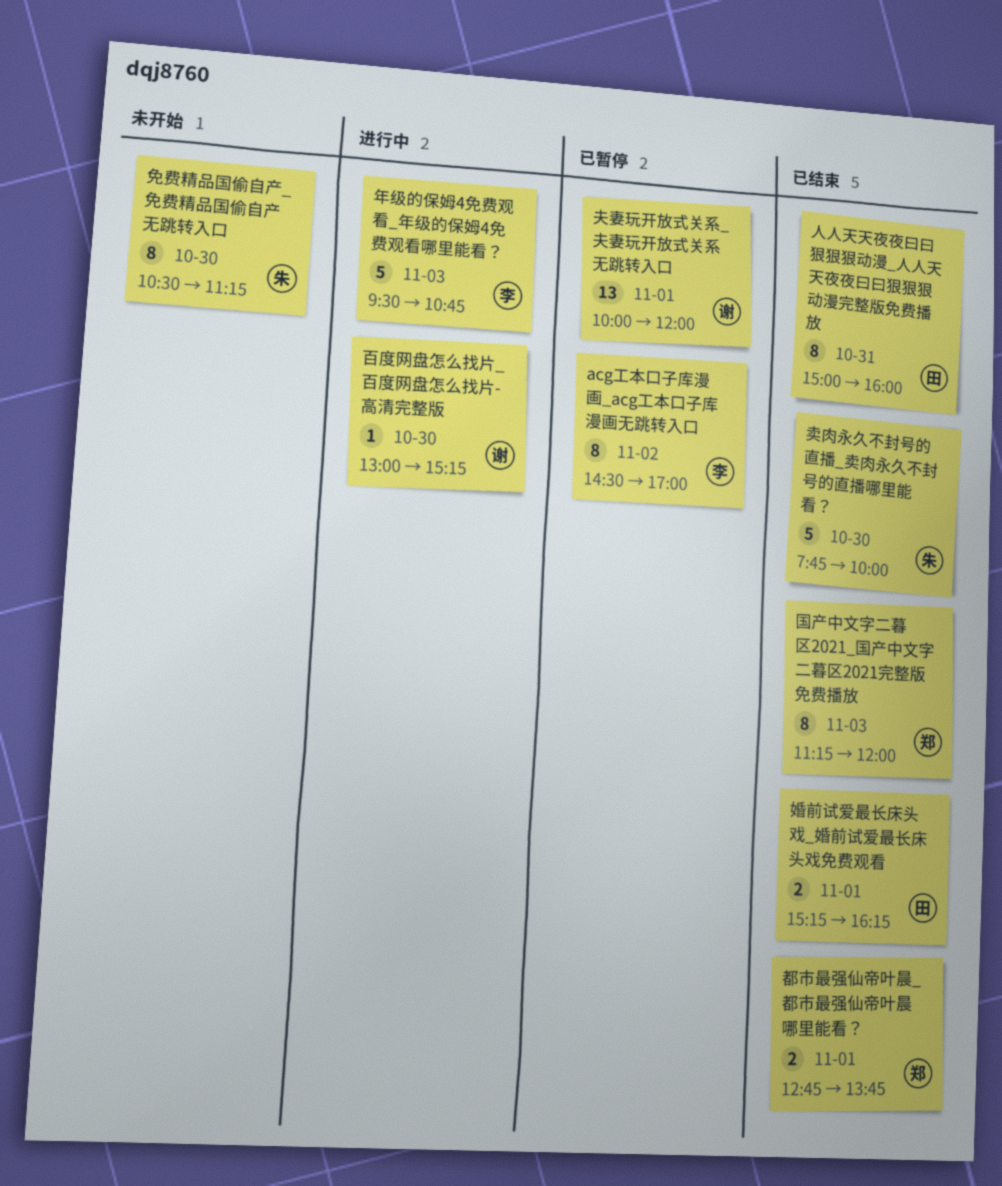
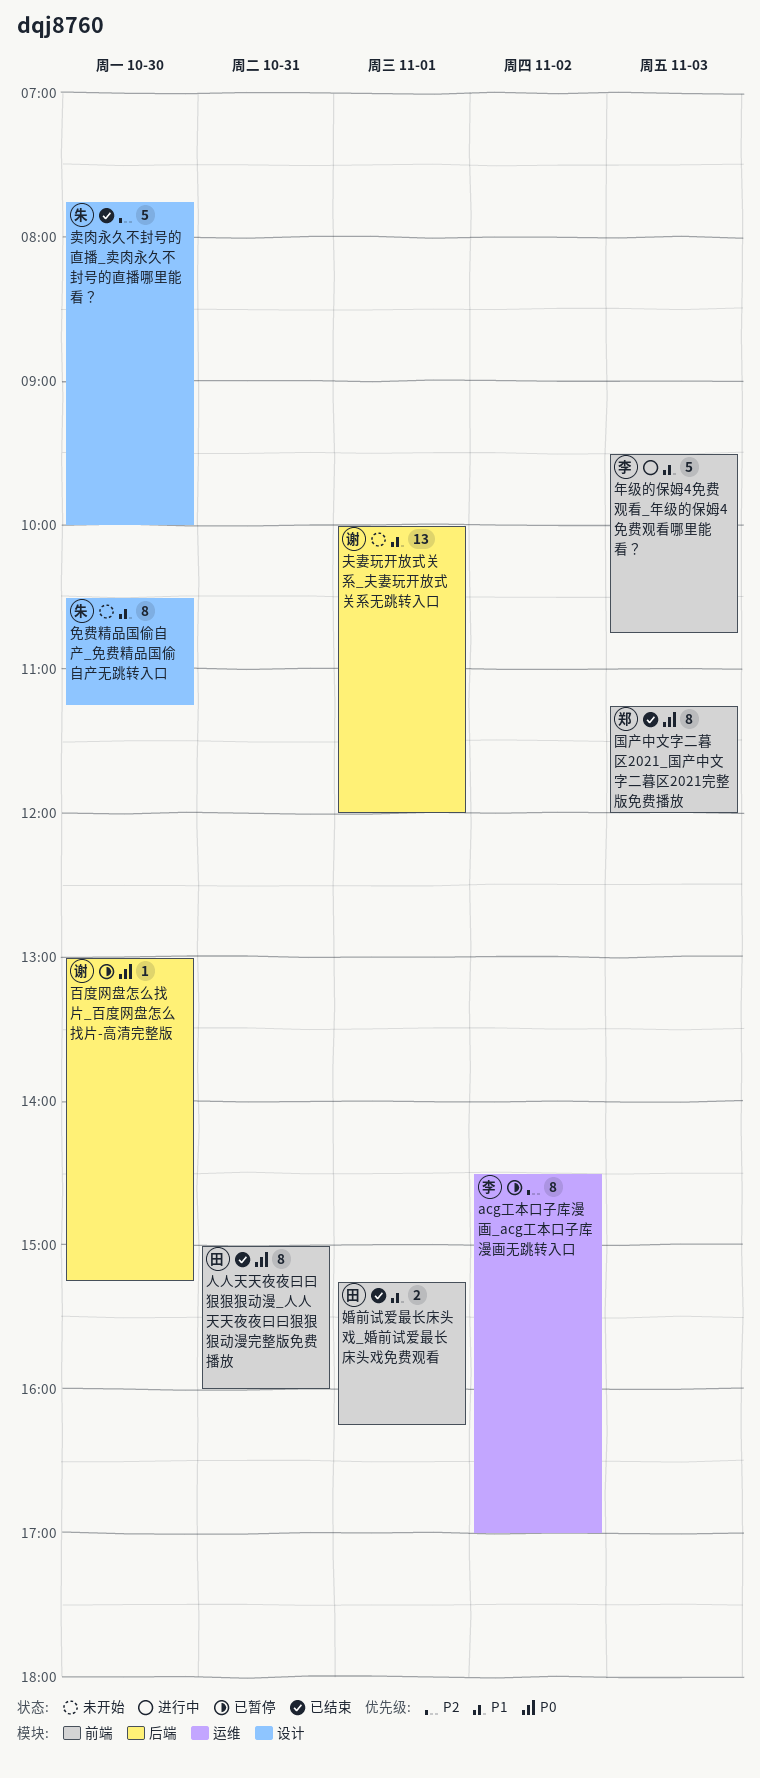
夫妻玩开放式关系_夫妻玩开放式关系无跳转入口, status: 已暂停 -> 未开始
百度网盘怎么找片_百度网盘怎么找片-高清完整版, status: 进行中 -> 已暂停
都市最强仙帝叶晨_都市最强仙帝叶晨哪里能看？: present -> none

